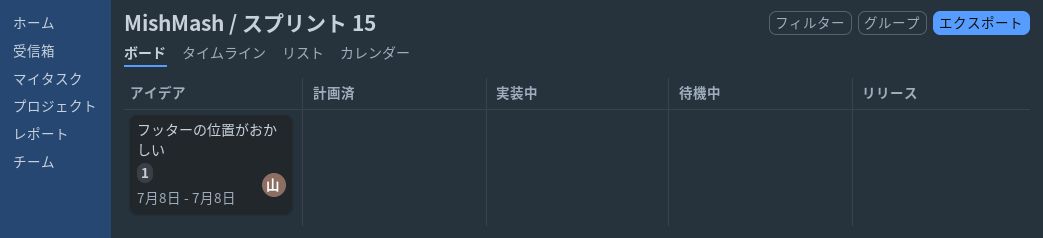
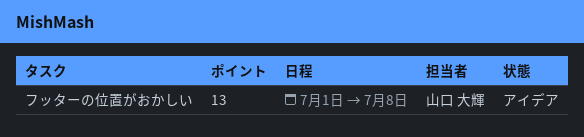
フッターの位置がおかしい, estimate: 1 -> 13
フッターの位置がおかしい, start: Jul 8 -> Jul 1

